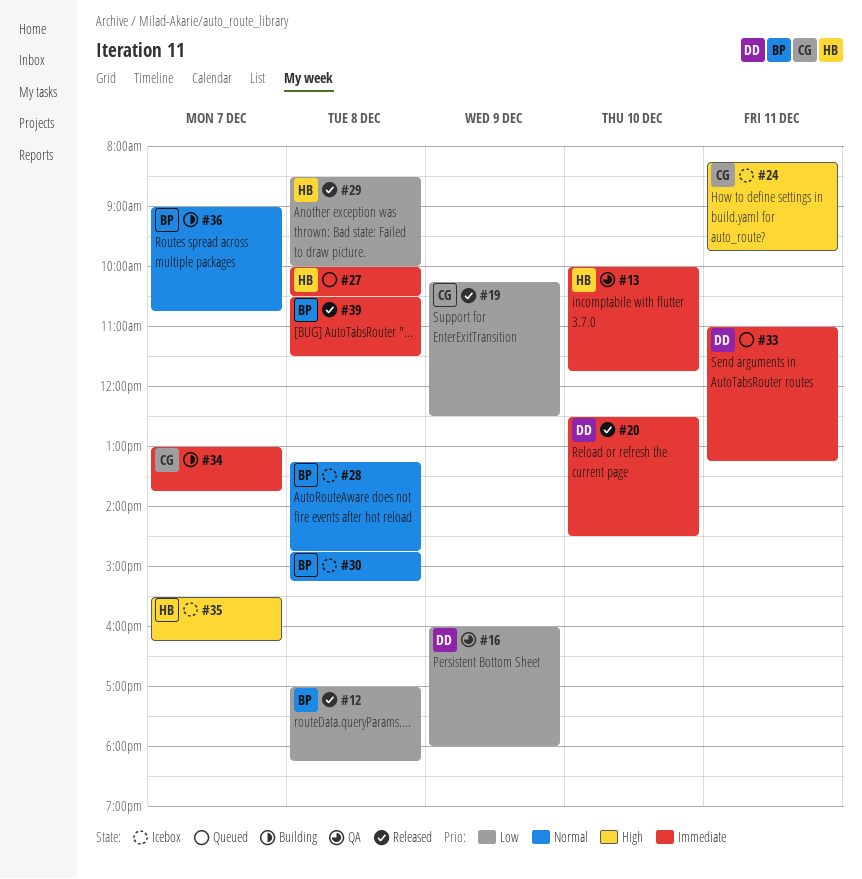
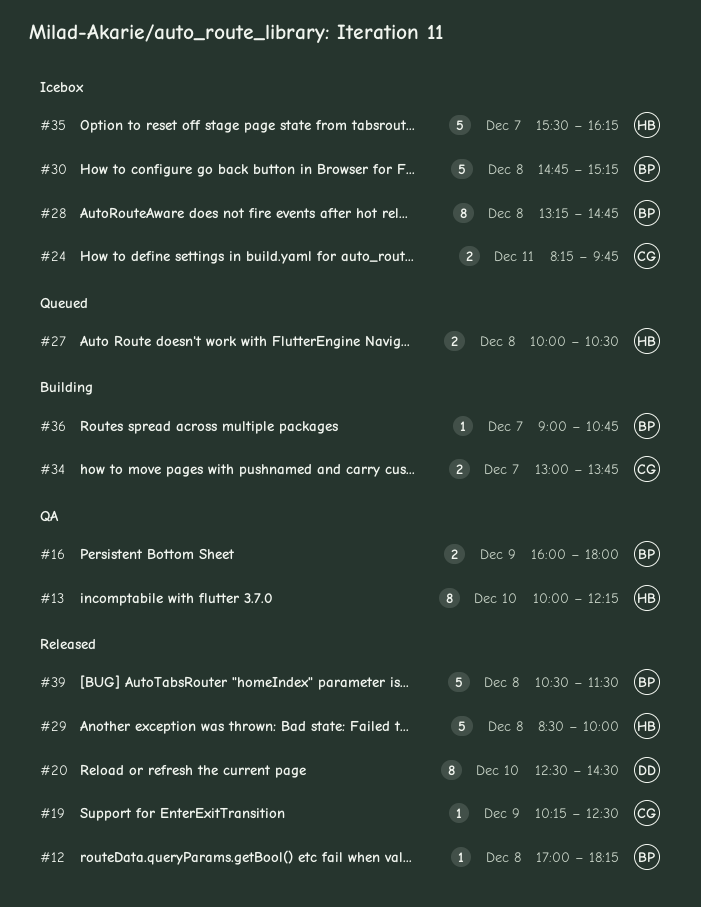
#13, ends: 11:45 -> 12:15
#16, owner: DD -> BP
#33: present -> none

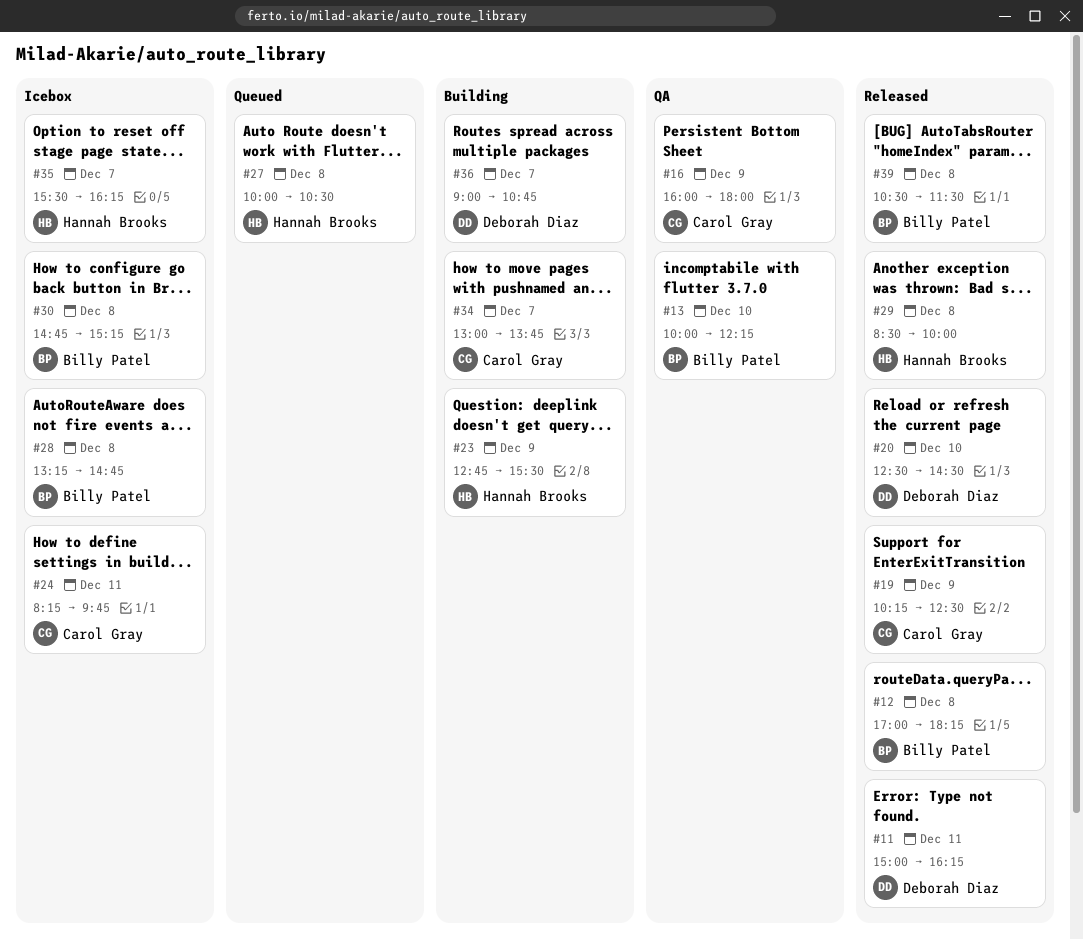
#11: none -> present
#13, owner: Hannah Brooks -> Billy Patel
#16, owner: Billy Patel -> Carol Gray
#23: none -> present
#36, owner: Billy Patel -> Deborah Diaz

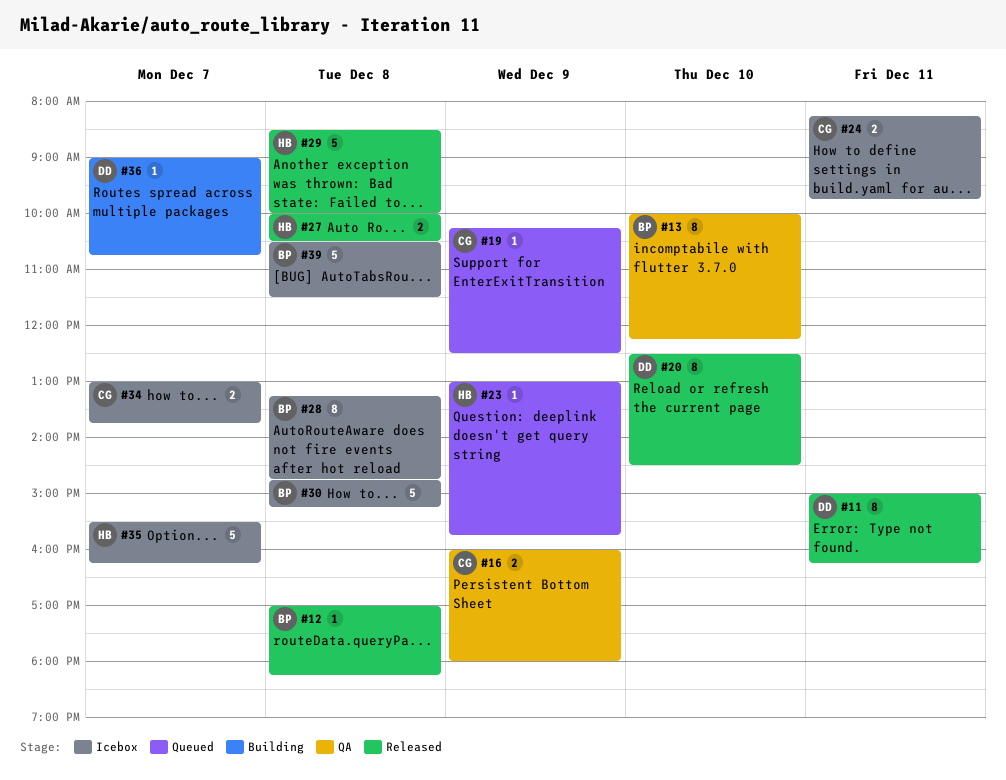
#19, status: Released -> Queued
#23, status: Building -> Queued
#23, begins: 12:45 -> 13:00
#23, ends: 15:30 -> 15:45
#27, status: Queued -> Released
#34, status: Building -> Icebox
#39, status: Released -> Icebox

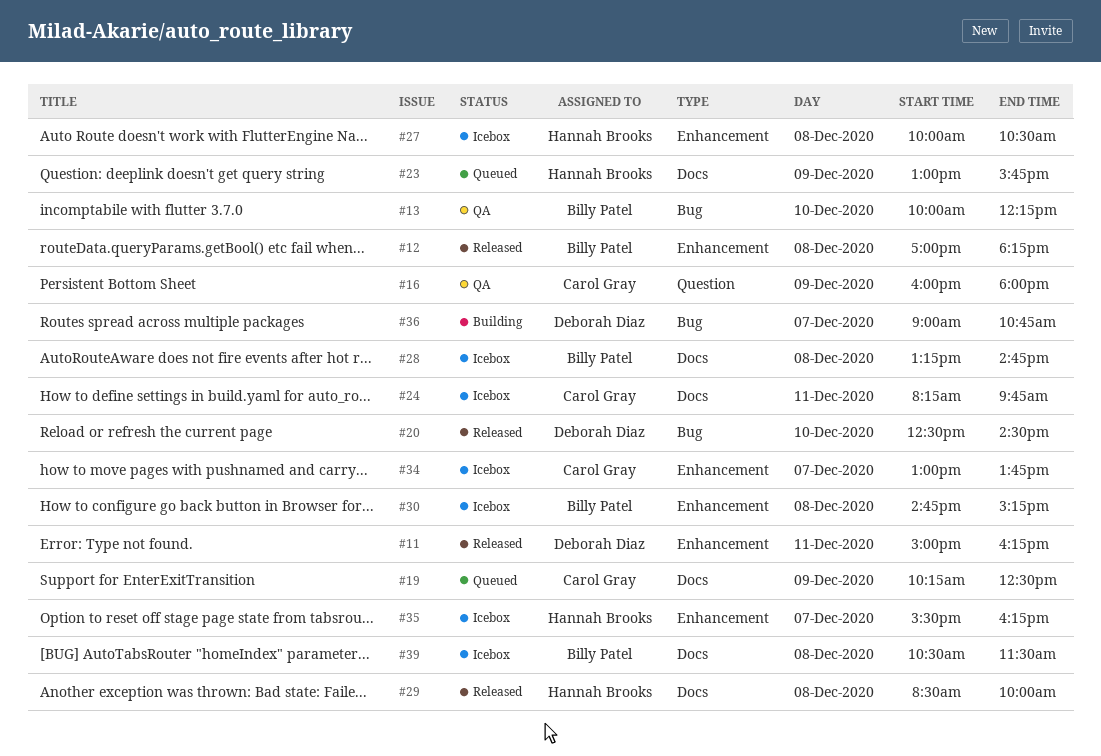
#27, status: Released -> Icebox

